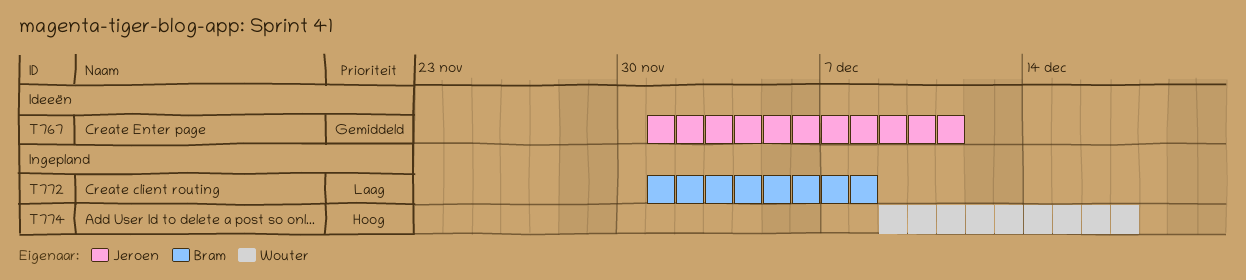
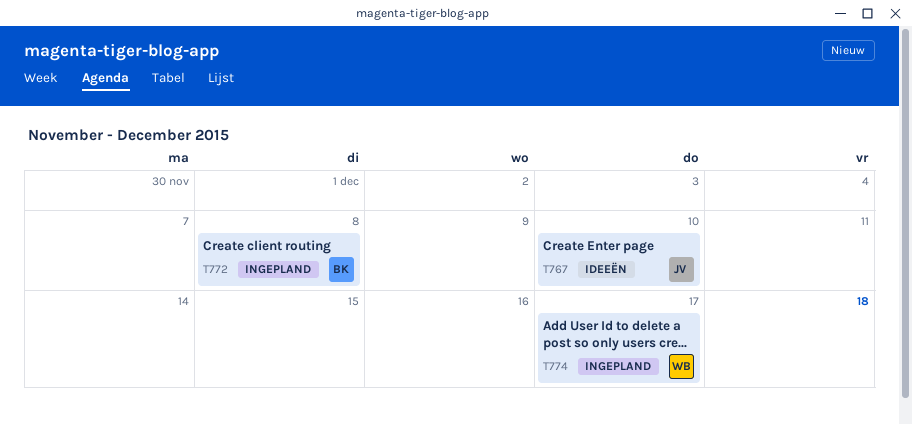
T767, due: Dec 11 -> Dec 10

